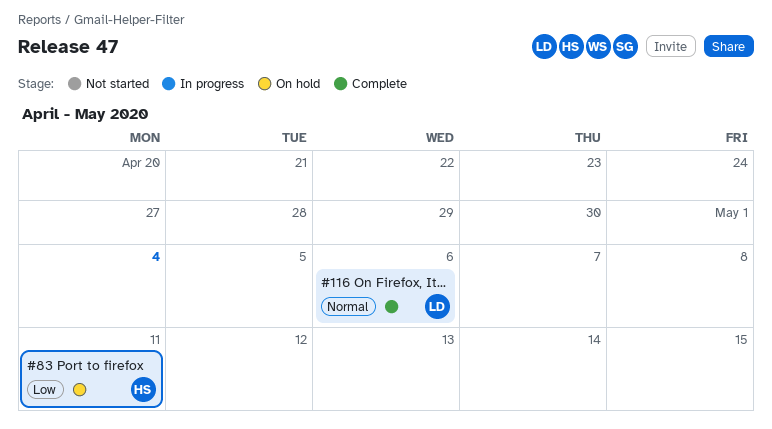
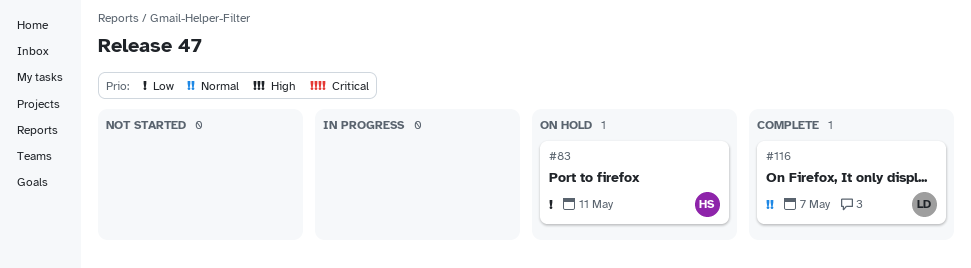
#116, due: May 6 -> May 7

